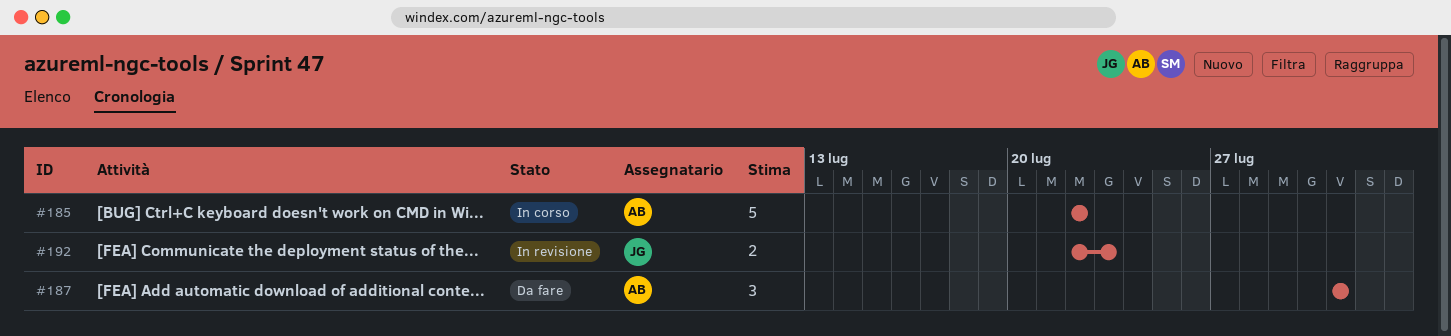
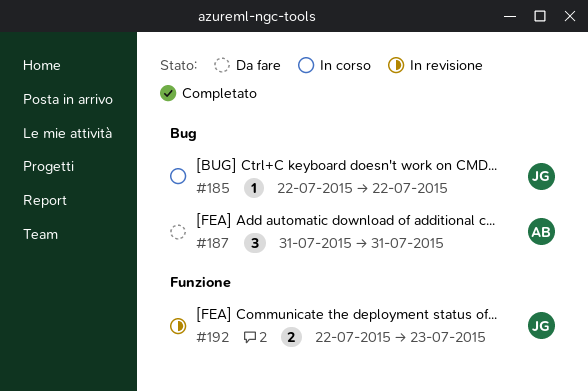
#185, owner: AB -> JG
#185, estimate: 5 -> 1

